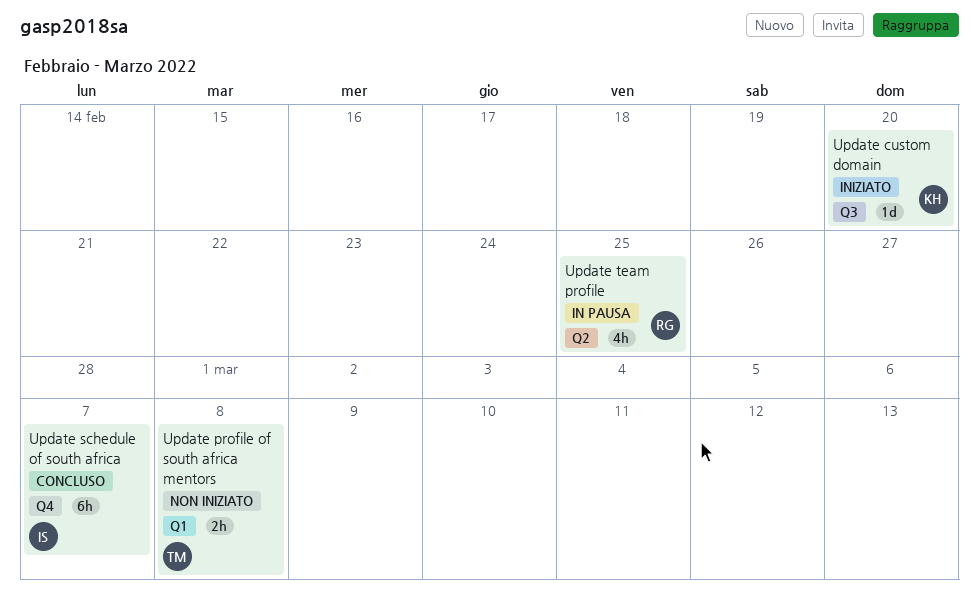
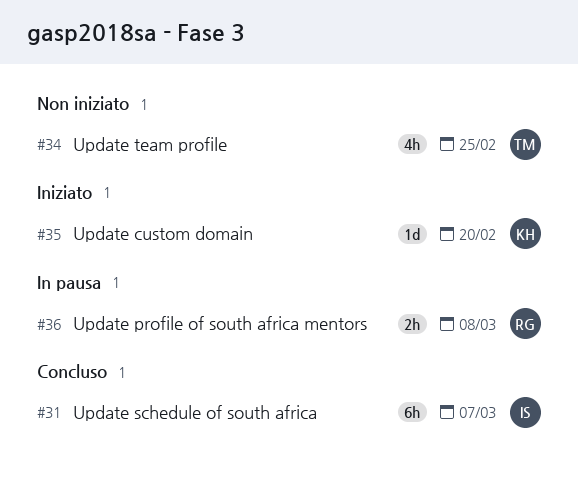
Update profile of south africa mentors, status: Non iniziato -> In pausa
Update profile of south africa mentors, owner: TM -> RG
Update team profile, status: In pausa -> Non iniziato
Update team profile, owner: RG -> TM

